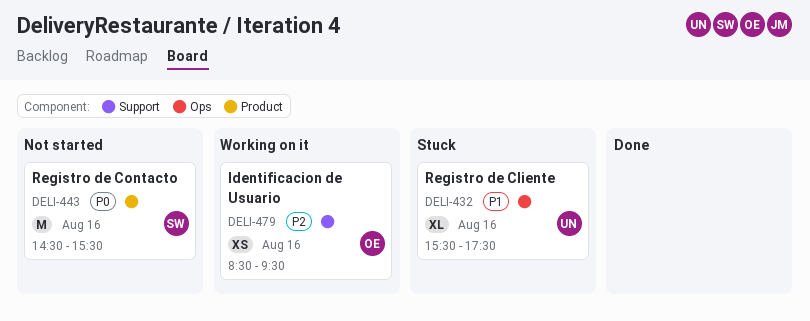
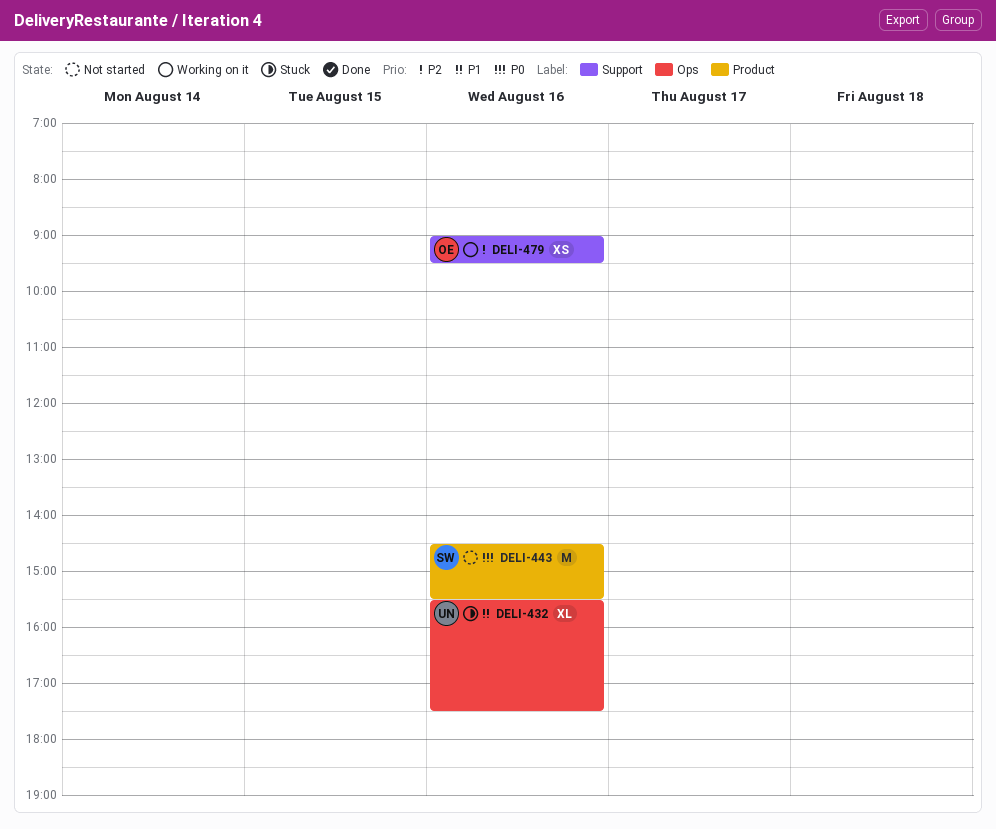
DELI-479, begins: 08:30 -> 09:00

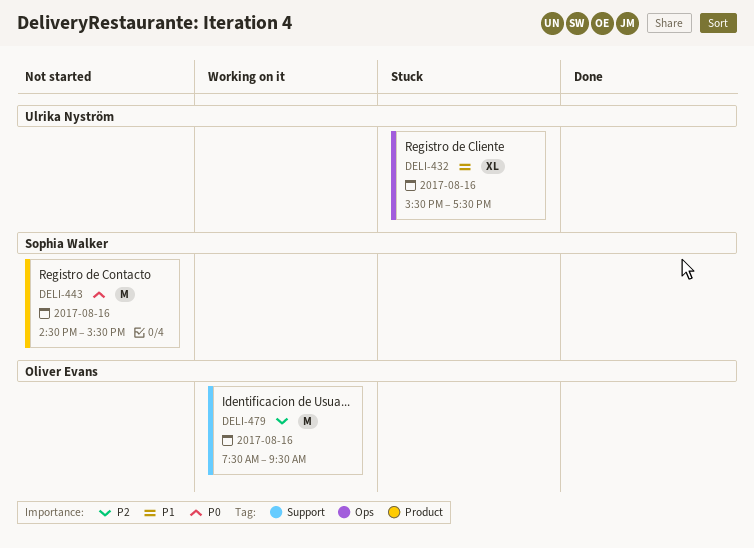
DELI-479, estimate: XS -> M
DELI-479, begins: 09:00 -> 07:30

